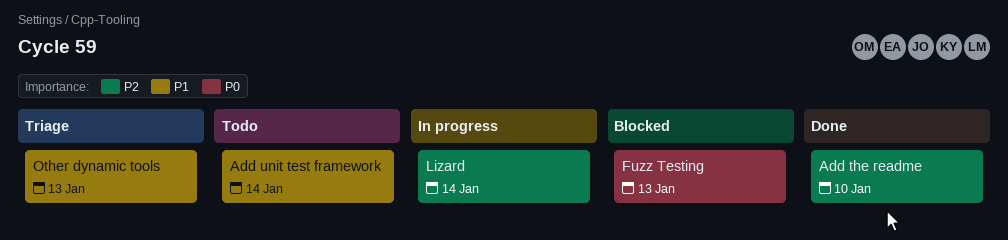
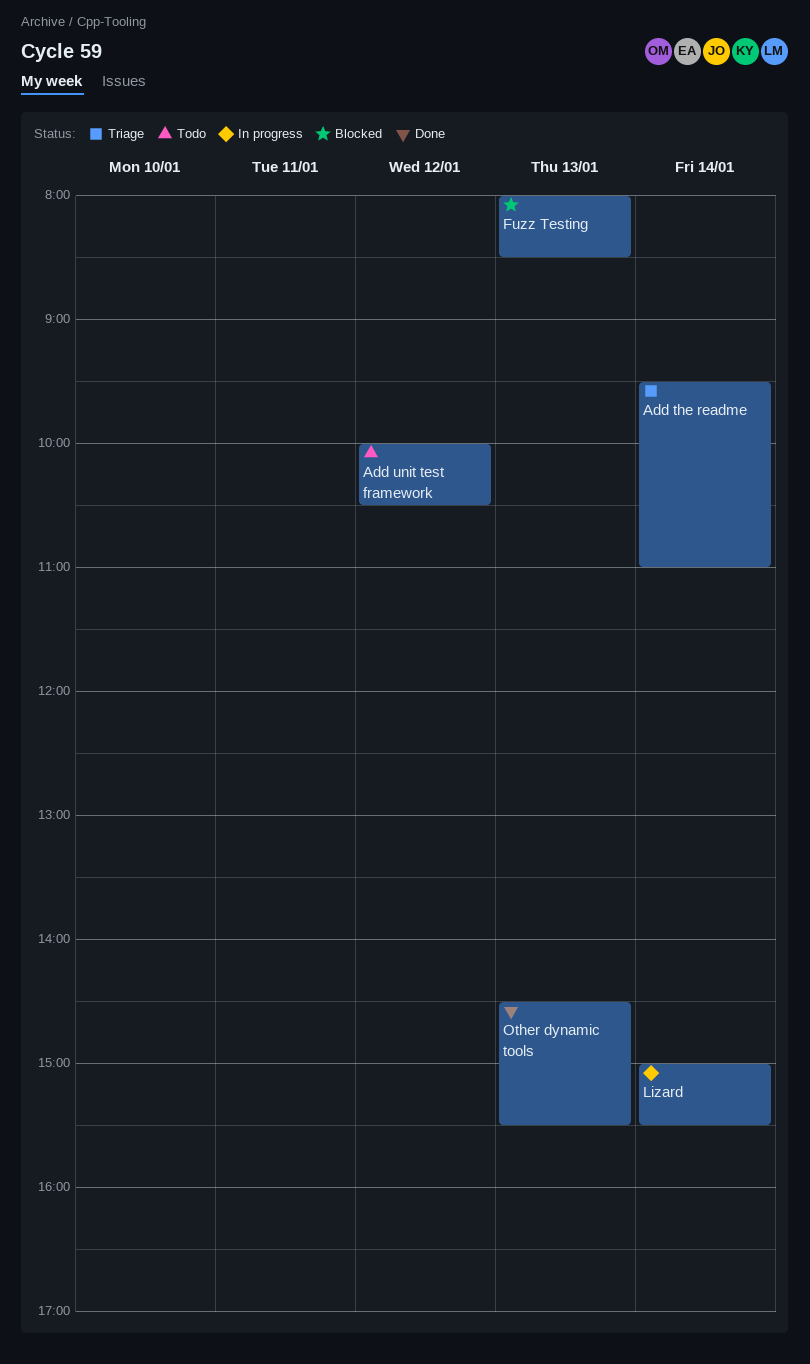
Add the readme, status: Done -> Triage
Add the readme, day: Jan 10 -> Jan 14
Add unit test framework, day: Jan 14 -> Jan 12
Other dynamic tools, status: Triage -> Done

